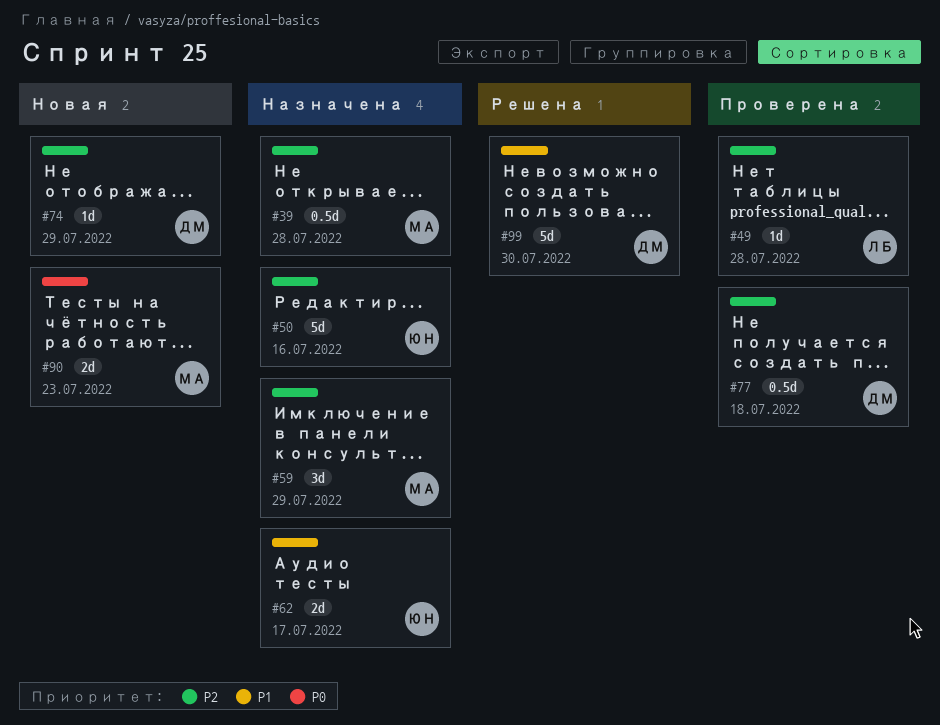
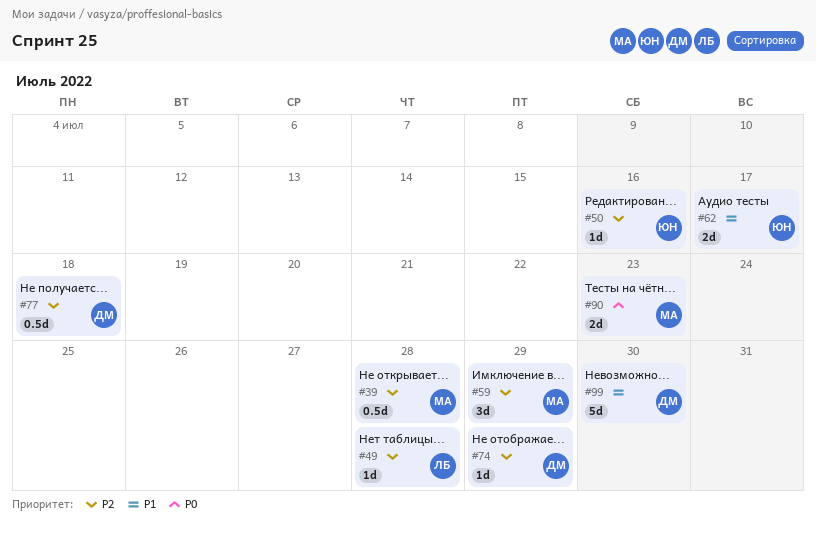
#50, estimate: 5d -> 1d

